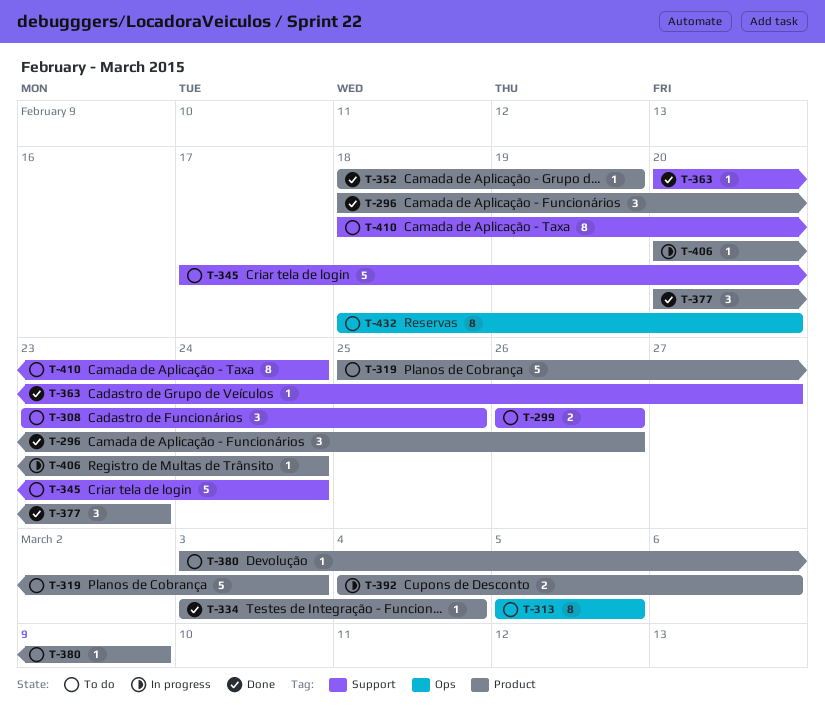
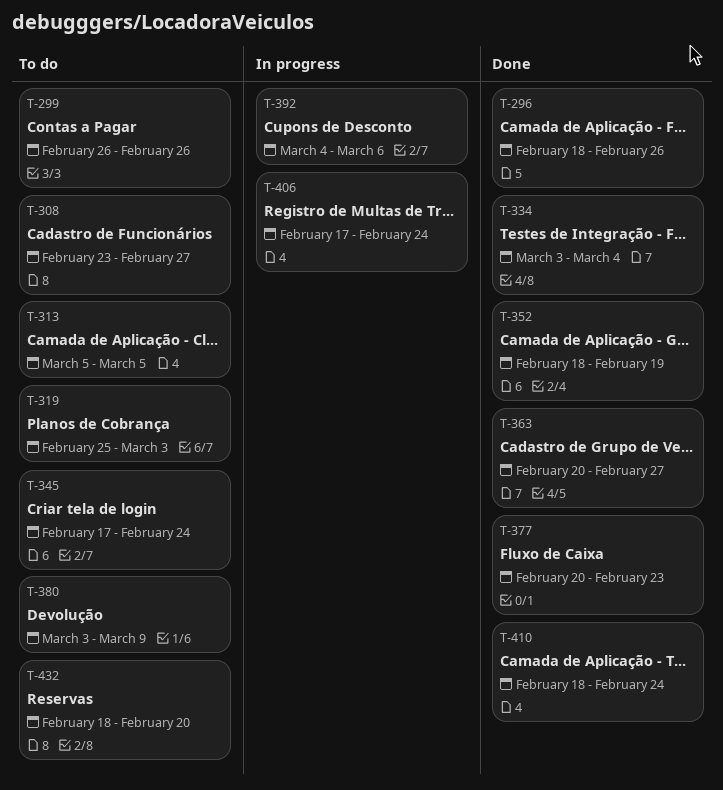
T-308, due: Feb 25 -> Feb 27
T-406, start: Feb 20 -> Feb 17
T-410, status: To do -> Done

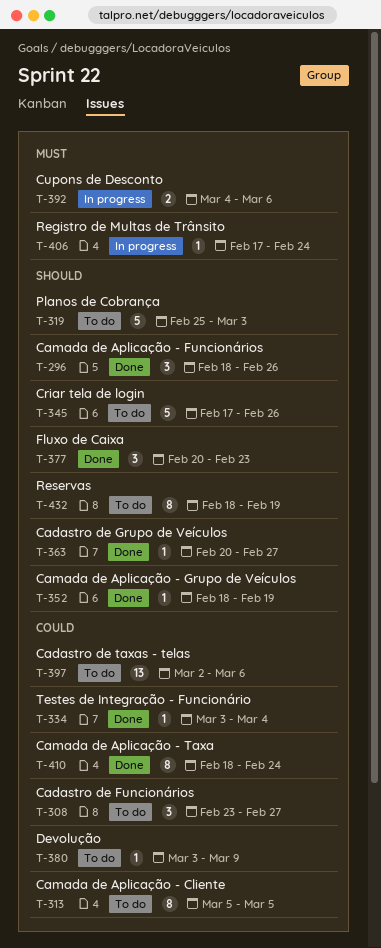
T-299: present -> none
T-345, due: Feb 24 -> Feb 26
T-397: none -> present
T-432, due: Feb 20 -> Feb 19

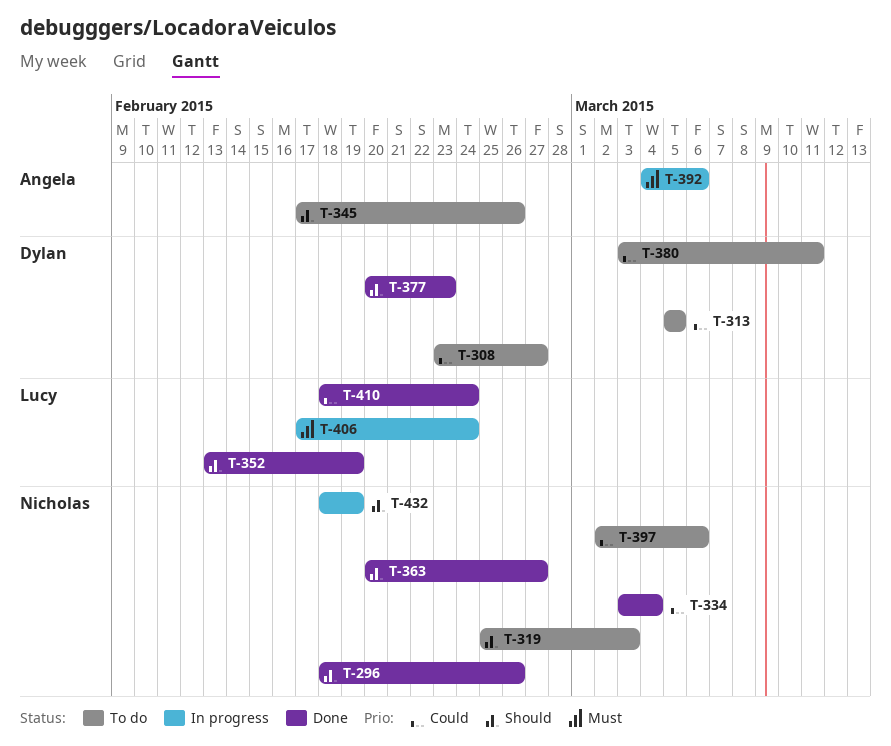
T-352, start: Feb 18 -> Feb 13
T-380, due: Mar 9 -> Mar 11
T-432, status: To do -> In progress

